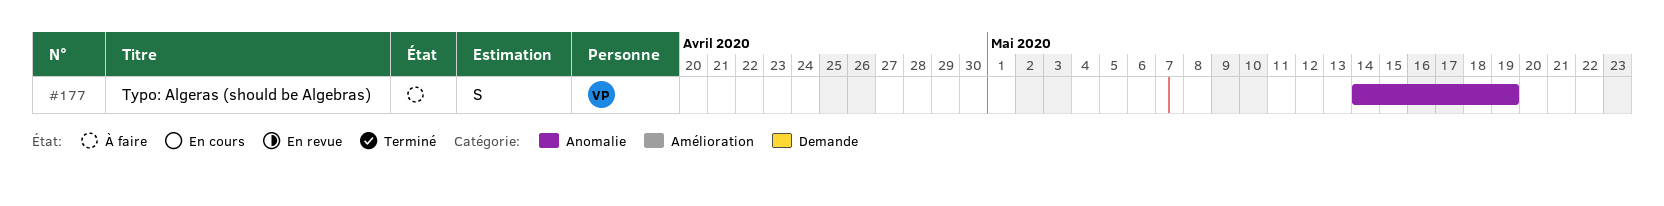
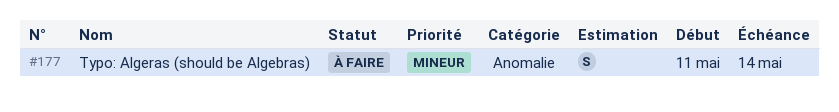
#177, start: May 14 -> May 11
#177, due: May 19 -> May 14

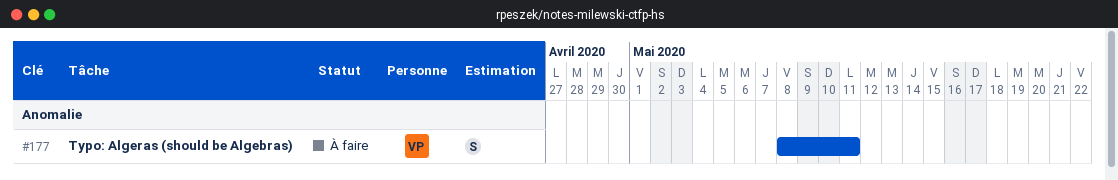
#177, start: May 11 -> May 8
#177, due: May 14 -> May 11

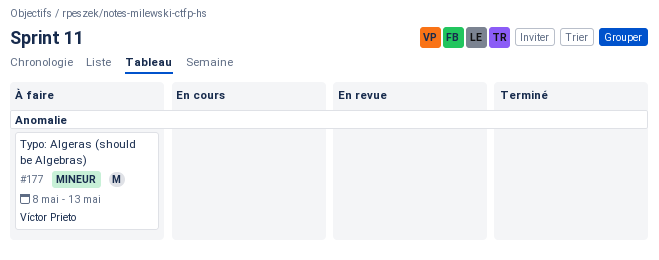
#177, estimate: S -> M
#177, due: May 11 -> May 13

